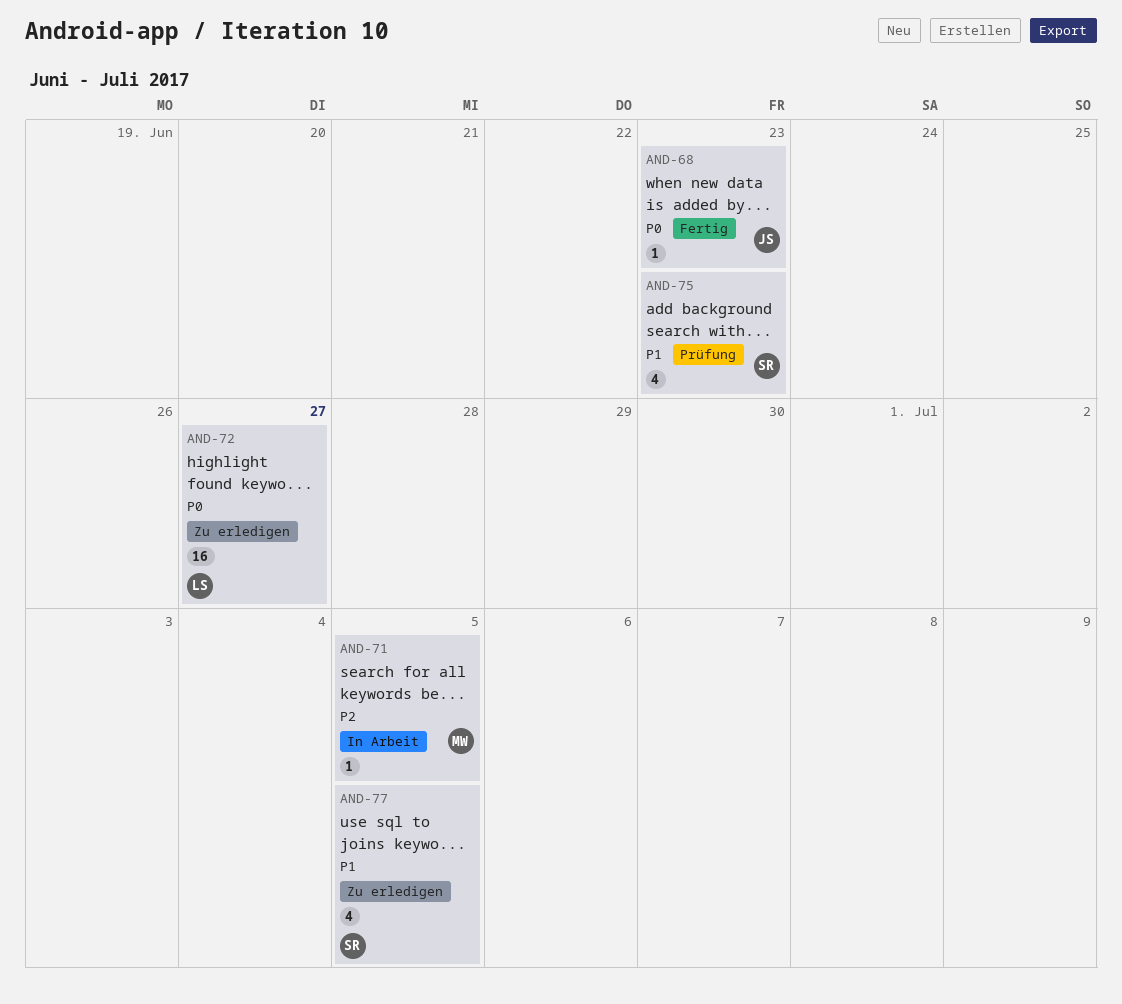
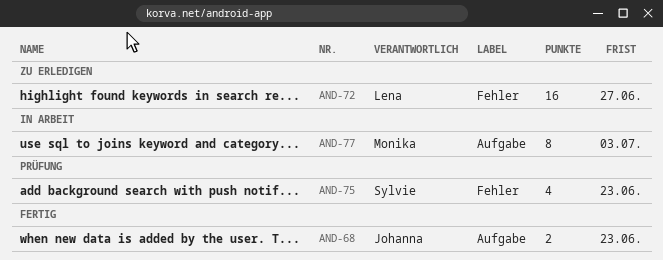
AND-68, estimate: 1 -> 2
AND-71: present -> none
AND-77, status: Zu erledigen -> In Arbeit
AND-77, owner: Sylvie -> Monika
AND-77, estimate: 4 -> 8
AND-77, due: Jul 5 -> Jul 3

